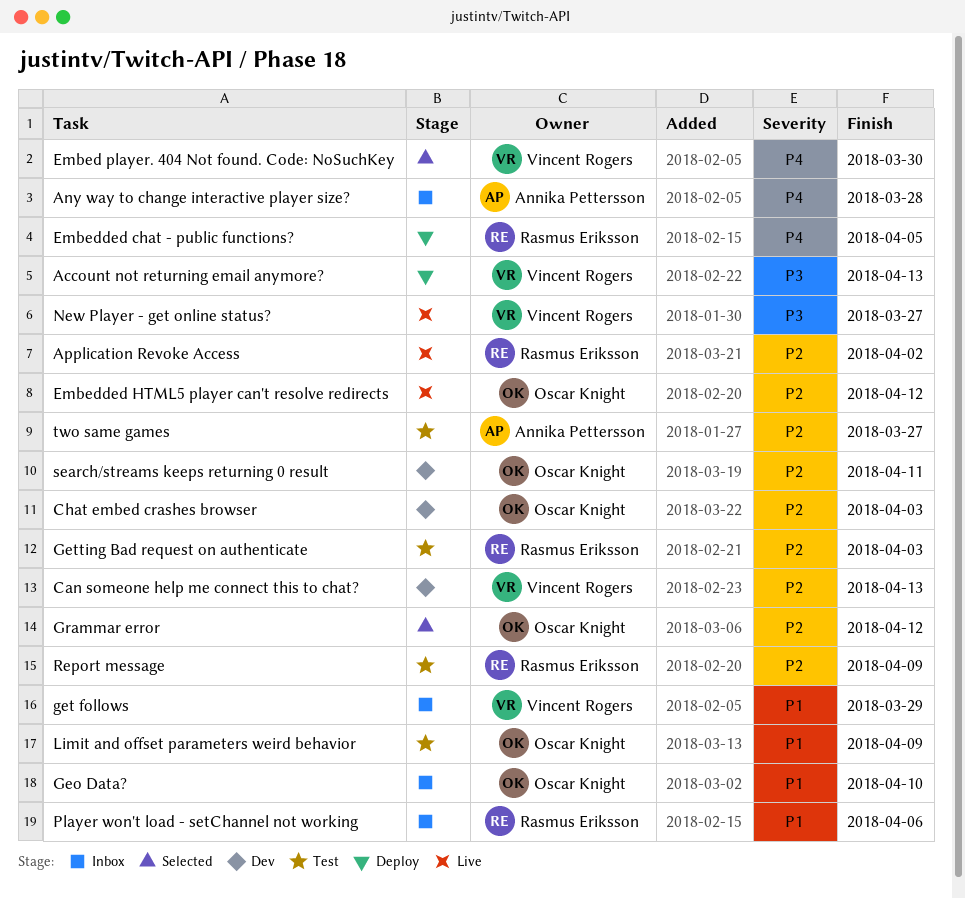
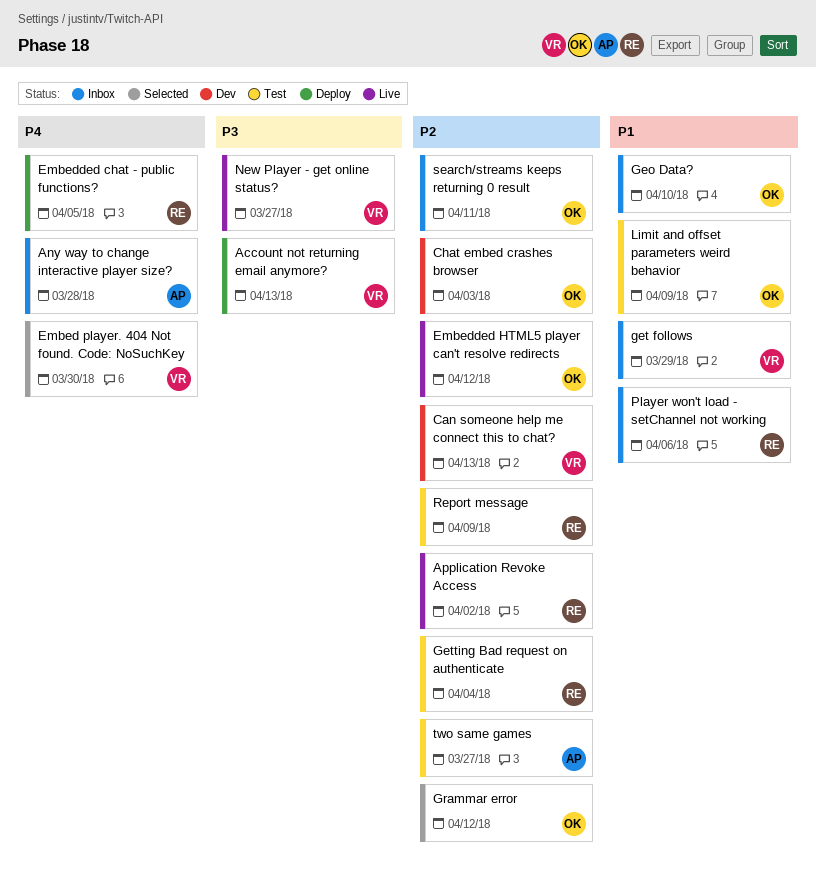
Getting Bad request on authenticate, due: Apr 3 -> Apr 4
search/streams keeps returning 0 result, status: Dev -> Inbox

